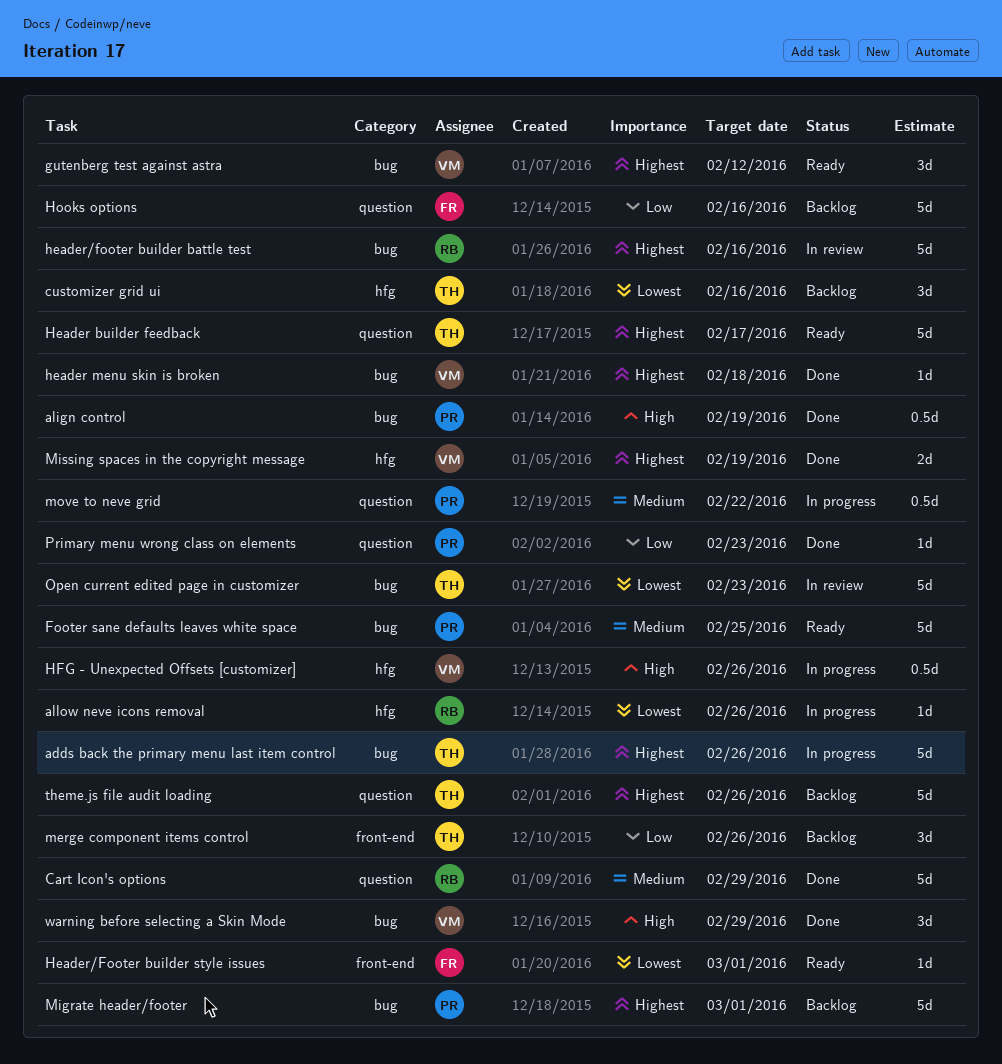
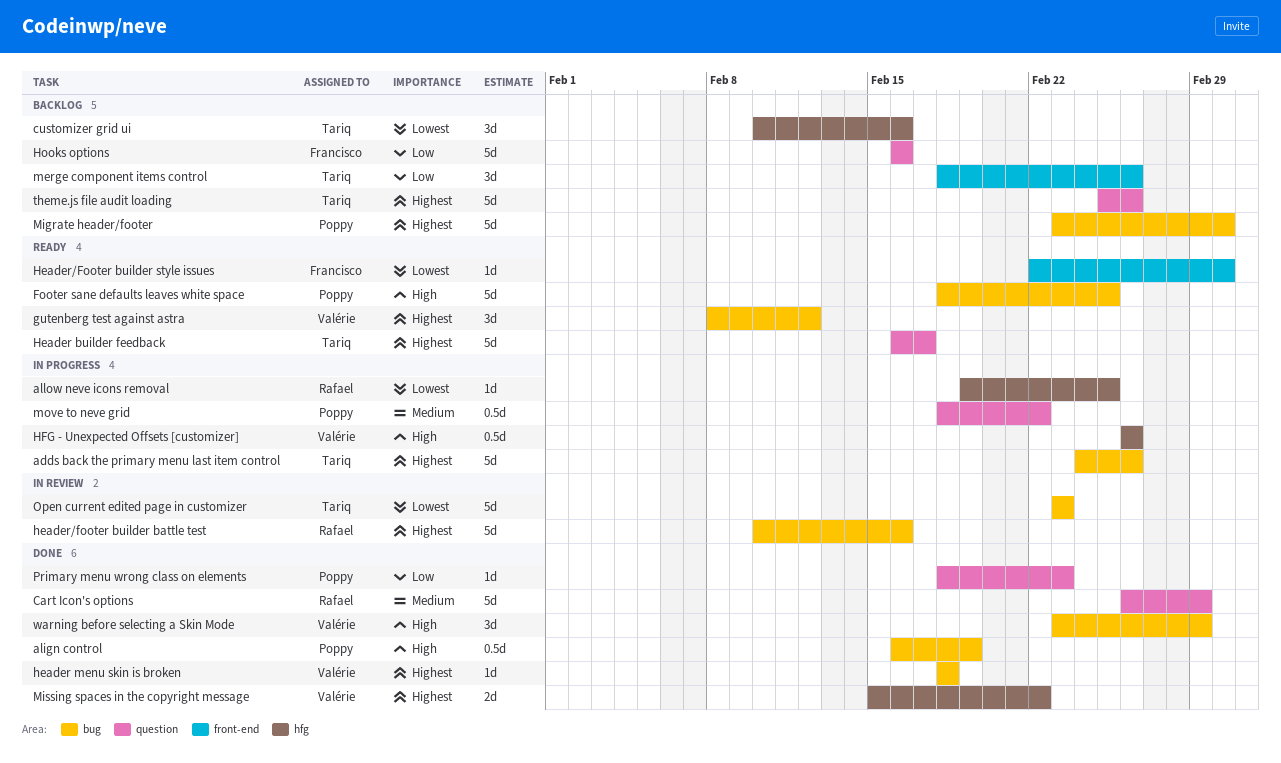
allow neve icons removal, due: Feb 26 -> Feb 25
Footer sane defaults leaves white space, priority: Medium -> High
Missing spaces in the copyright message, due: Feb 19 -> Feb 22

